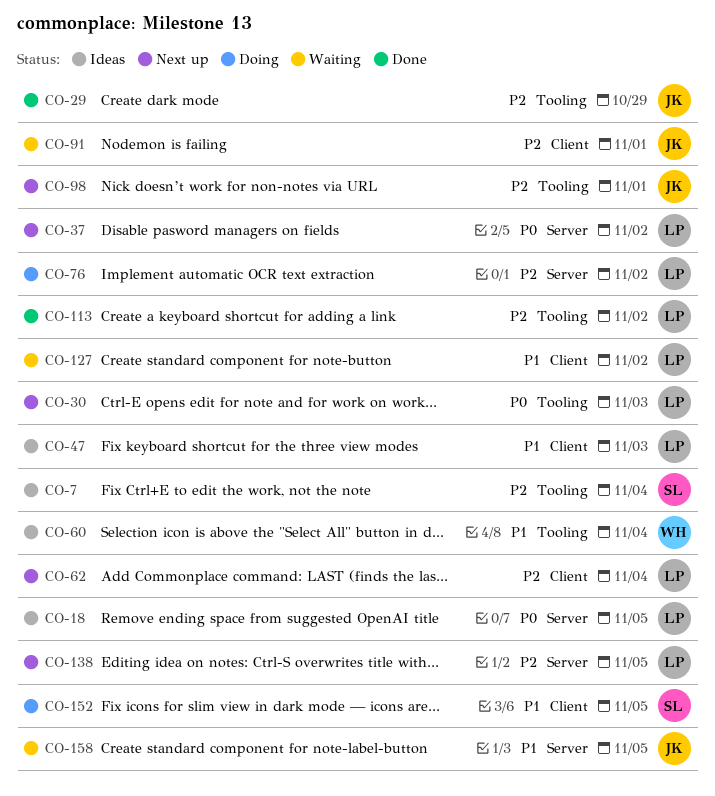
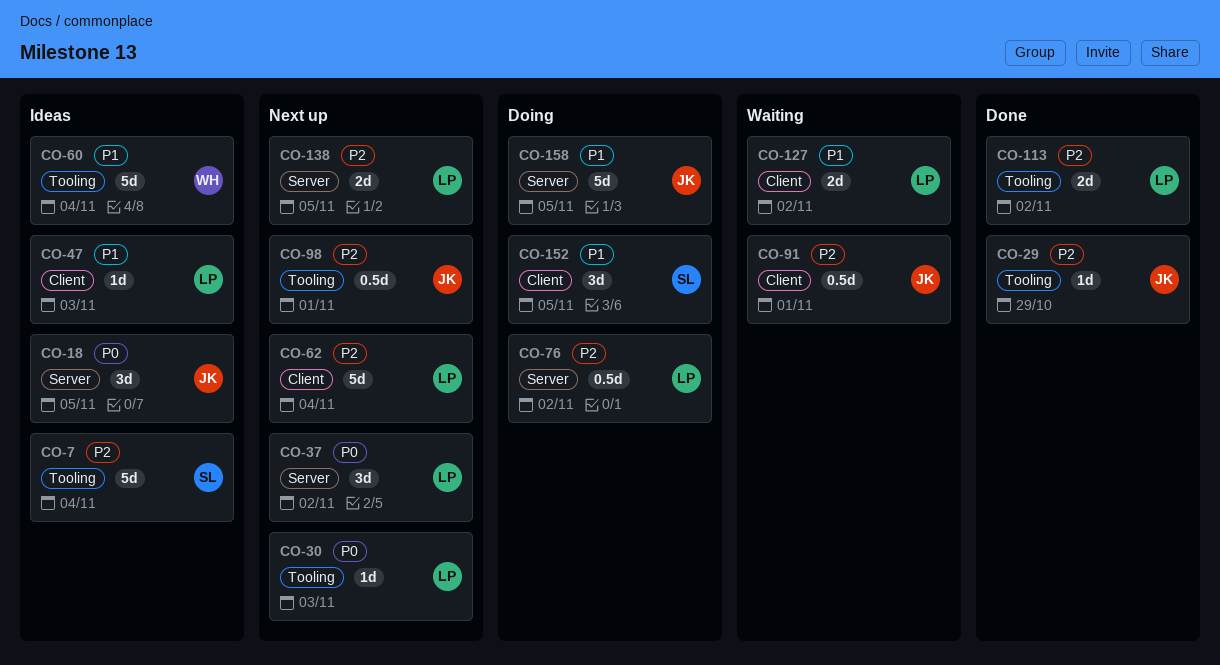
CO-18, owner: LP -> JK
CO-158, status: Waiting -> Doing

